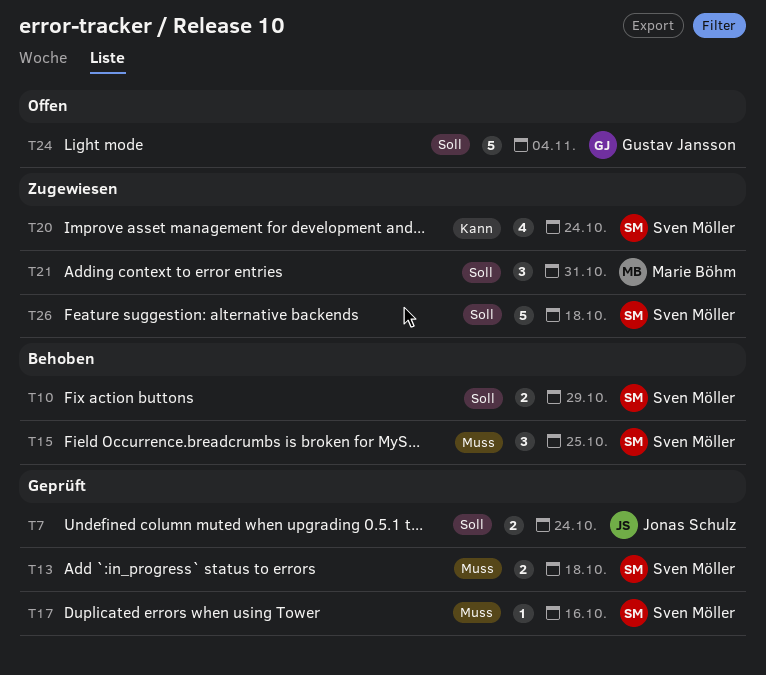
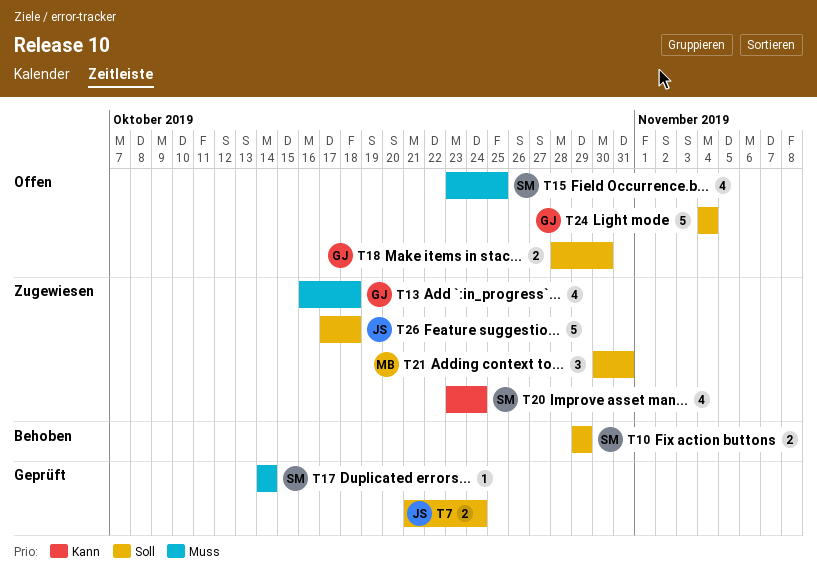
T13, status: Geprüft -> Zugewiesen
T13, owner: Sven Möller -> Gustav Jansson
T13, estimate: 2 -> 4
T15, status: Behoben -> Offen
T15, estimate: 3 -> 4
T17, due: Oct 16 -> Oct 14
T18: none -> present
T26, owner: Sven Möller -> Jonas Schulz

